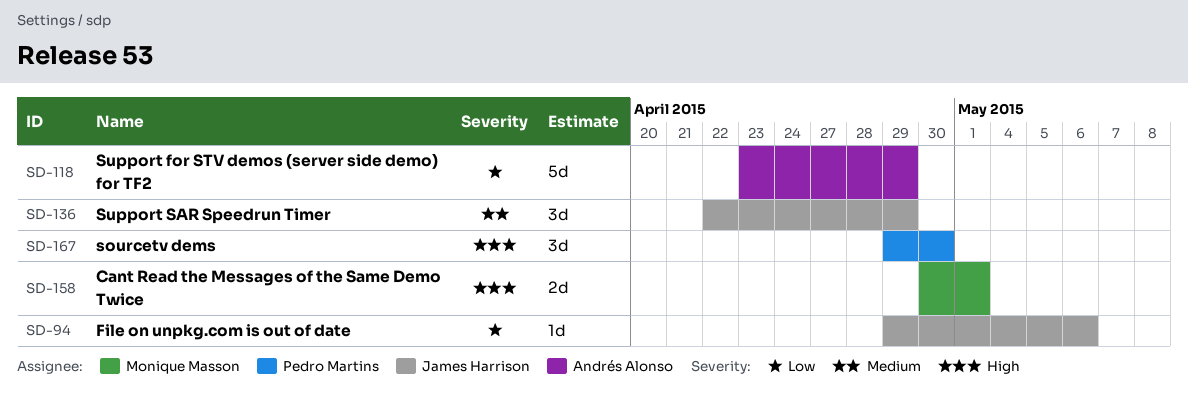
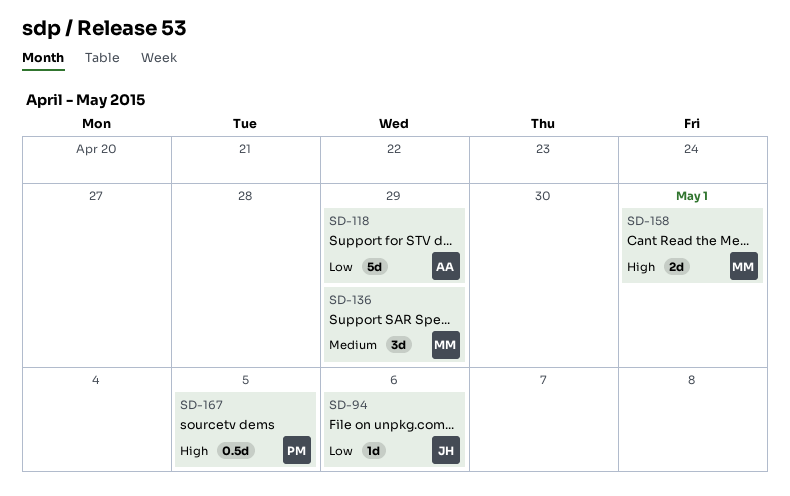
SD-136, owner: James Harrison -> Monique Masson
SD-167, estimate: 3d -> 0.5d
SD-167, due: Apr 30 -> May 5

